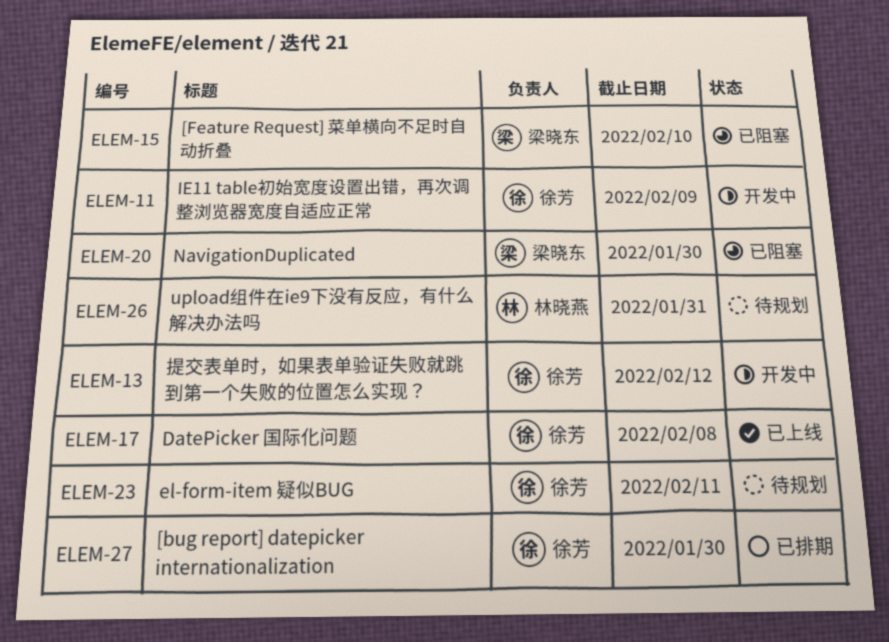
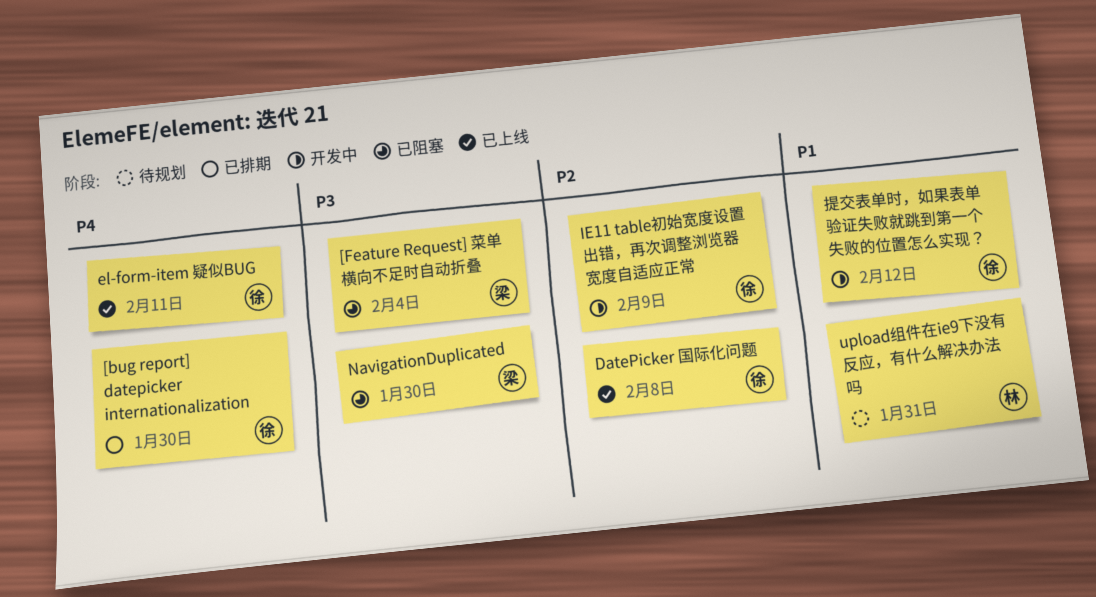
[Feature Request] 菜单横向不足时自动折叠, due: Feb 10 -> Feb 4
el-form-item 疑似BUG, status: 待规划 -> 已上线

